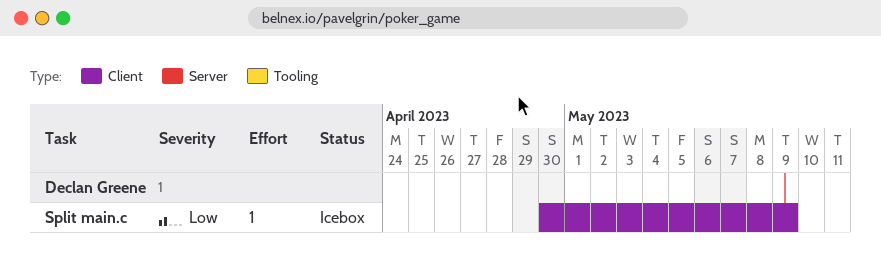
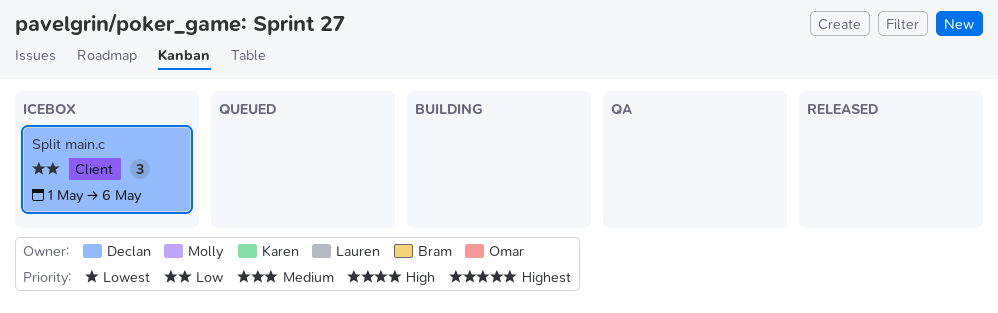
Split main.c, estimate: 1 -> 3
Split main.c, start: Apr 30 -> May 1
Split main.c, due: May 9 -> May 6

